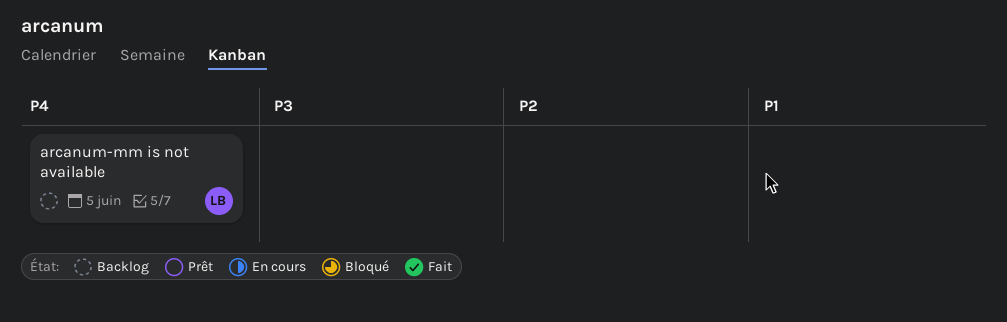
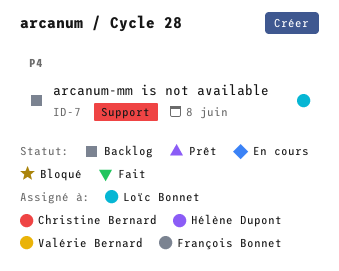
arcanum-mm is not available, due: Jun 5 -> Jun 8

